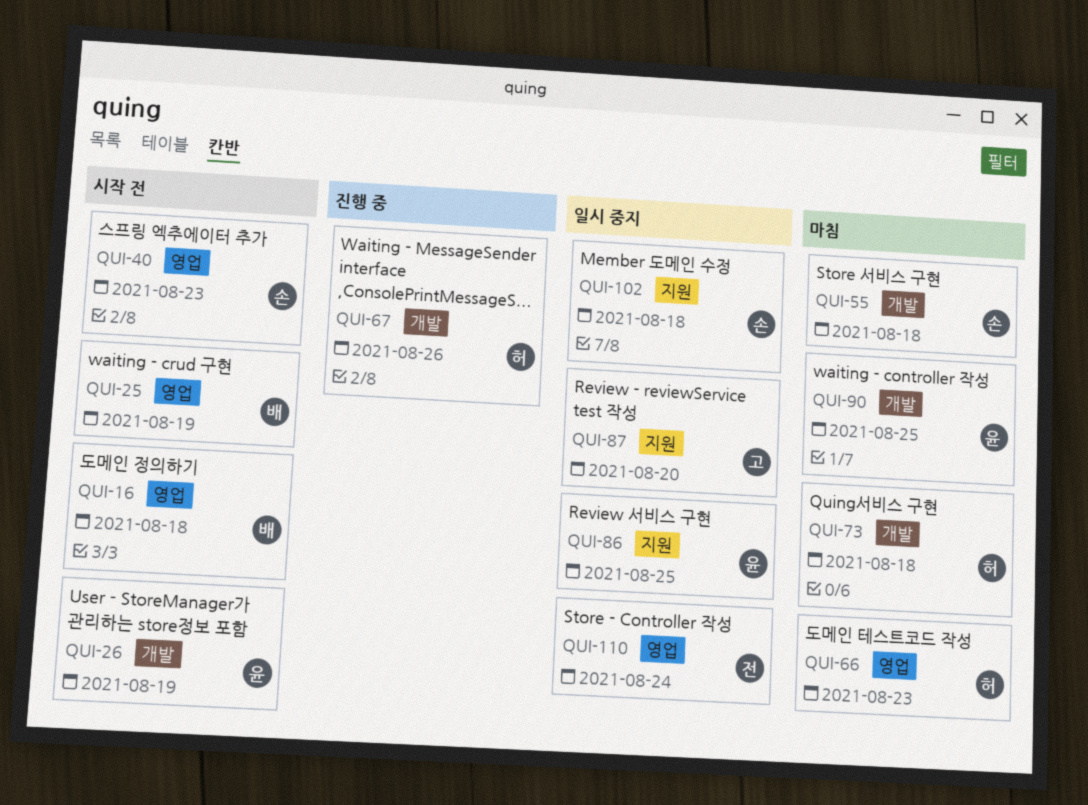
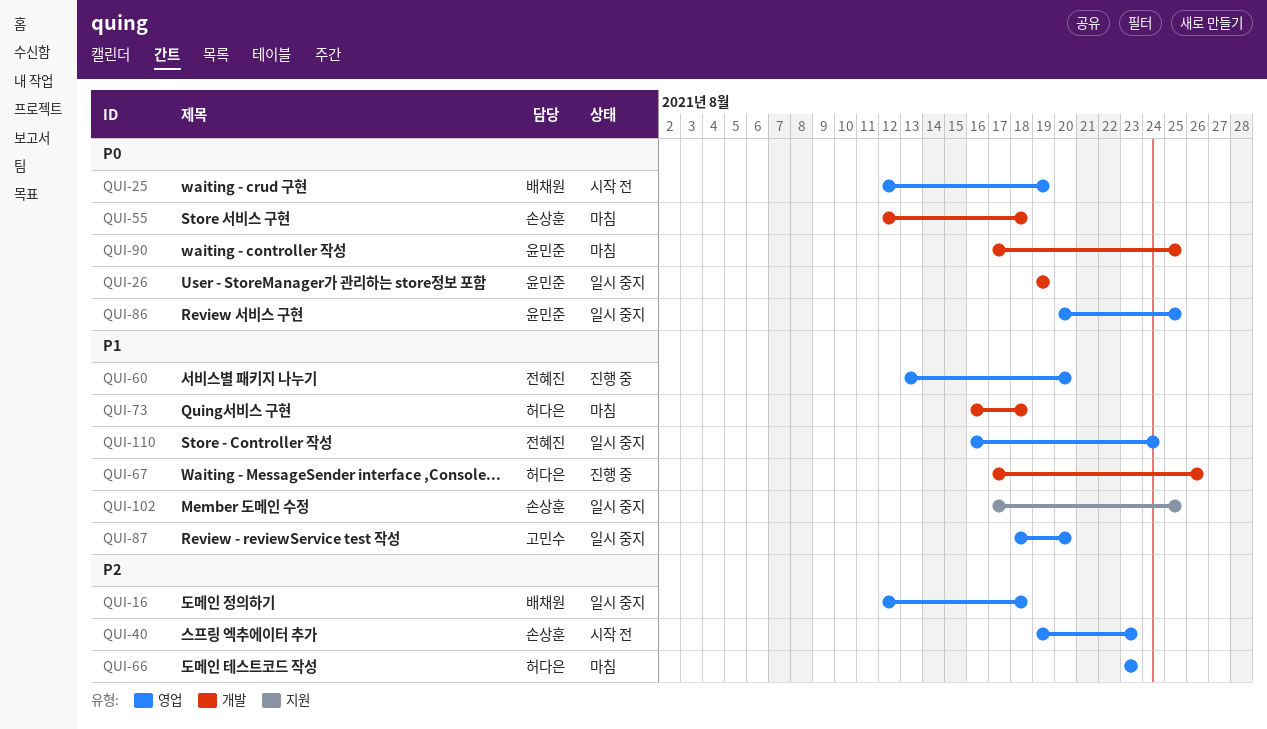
QUI-16, status: 시작 전 -> 일시 중지
QUI-26, status: 시작 전 -> 일시 중지
QUI-60: none -> present
QUI-86, label: 지원 -> 영업
QUI-87, label: 지원 -> 영업
QUI-102, due: Aug 18 -> Aug 25

